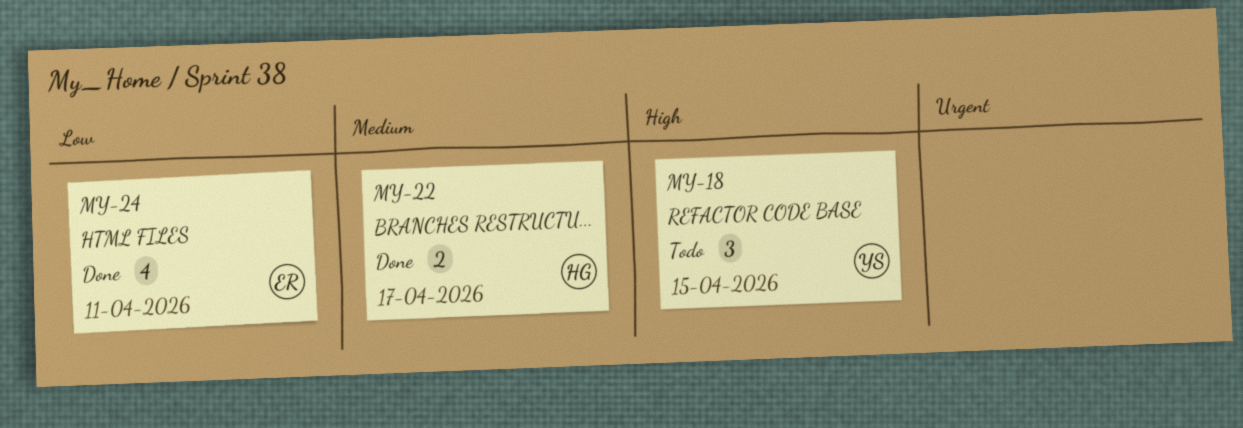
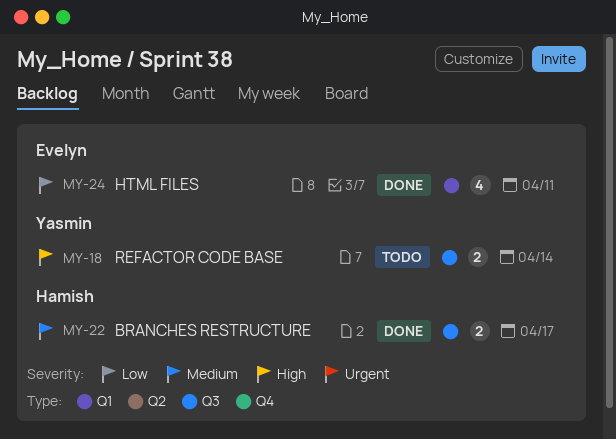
MY-18, estimate: 3 -> 2
MY-18, due: Apr 15 -> Apr 14

